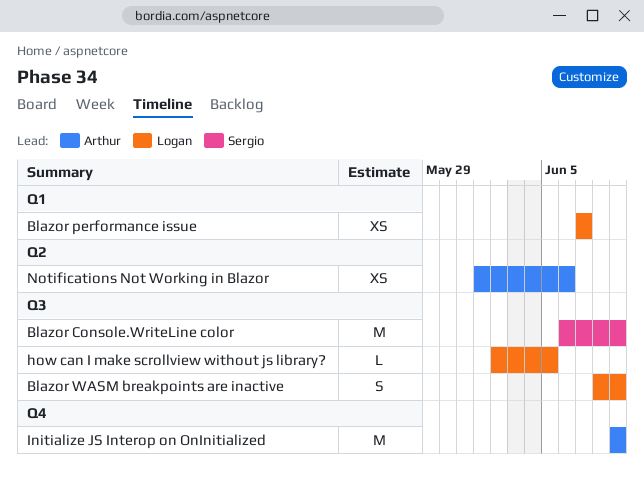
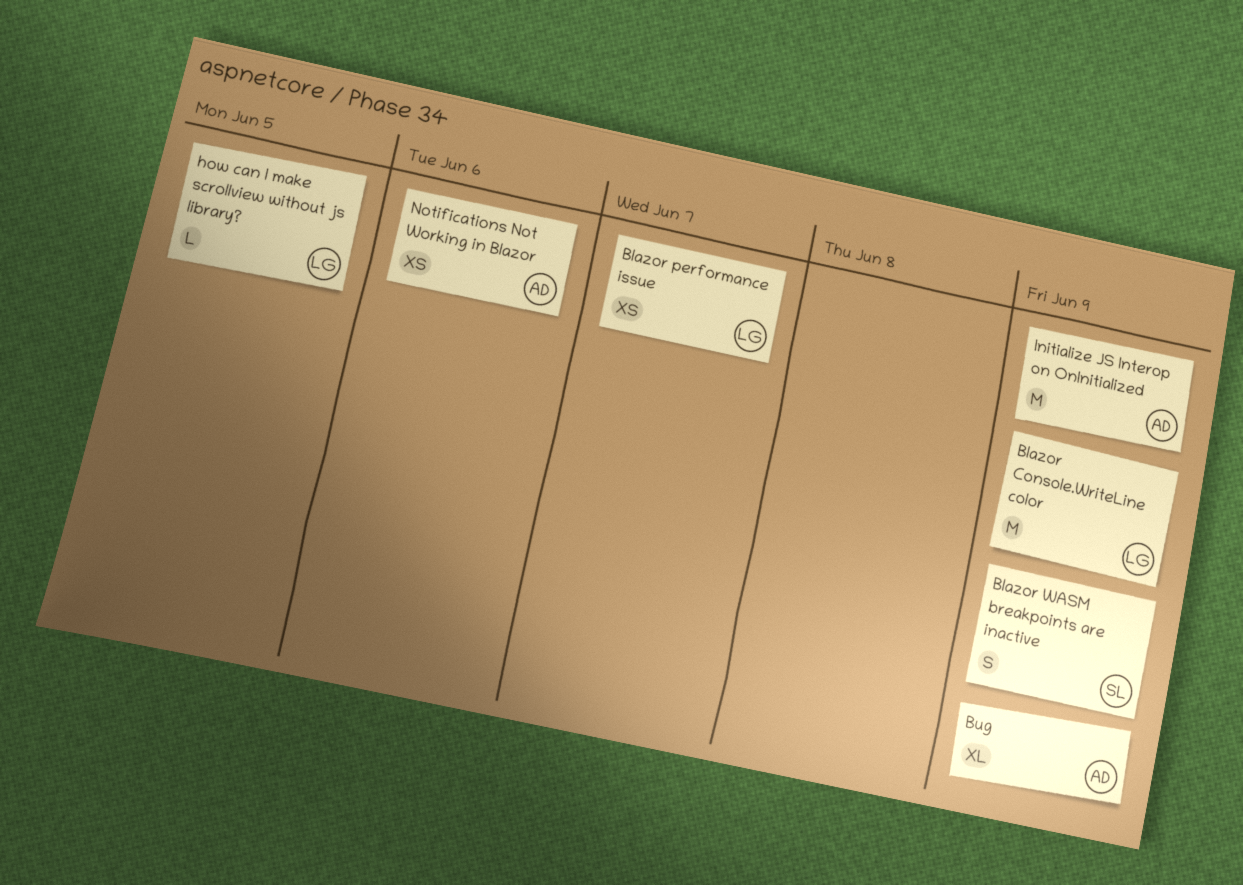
Blazor Console.WriteLine color, owner: Sergio -> Logan
Blazor WASM breakpoints are inactive, owner: Logan -> Sergio
Bug: none -> present

